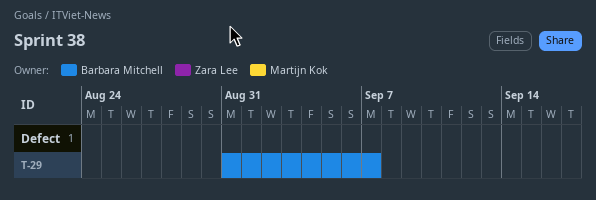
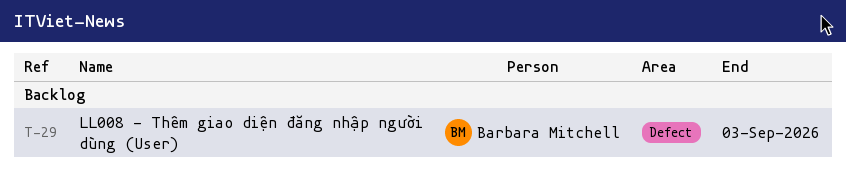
T-29, due: Sep 7 -> Sep 3

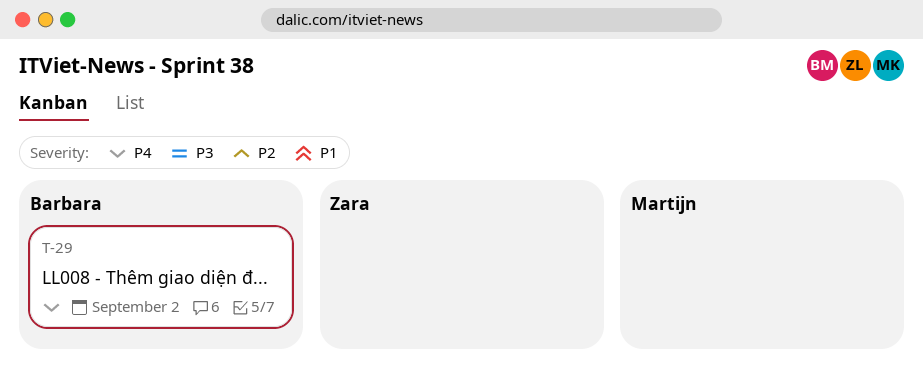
T-29, due: Sep 3 -> Sep 2

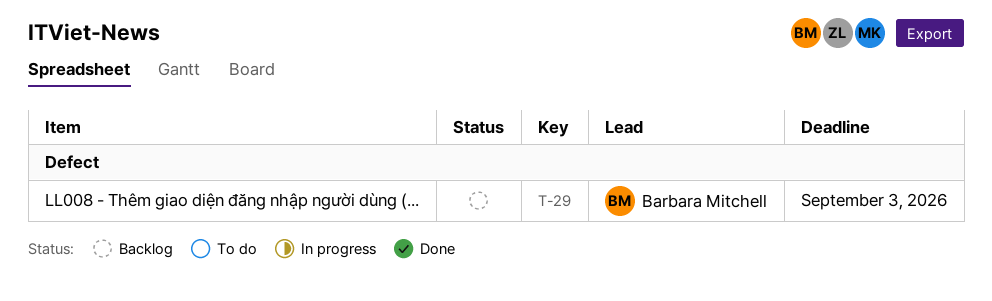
T-29, due: Sep 2 -> Sep 3

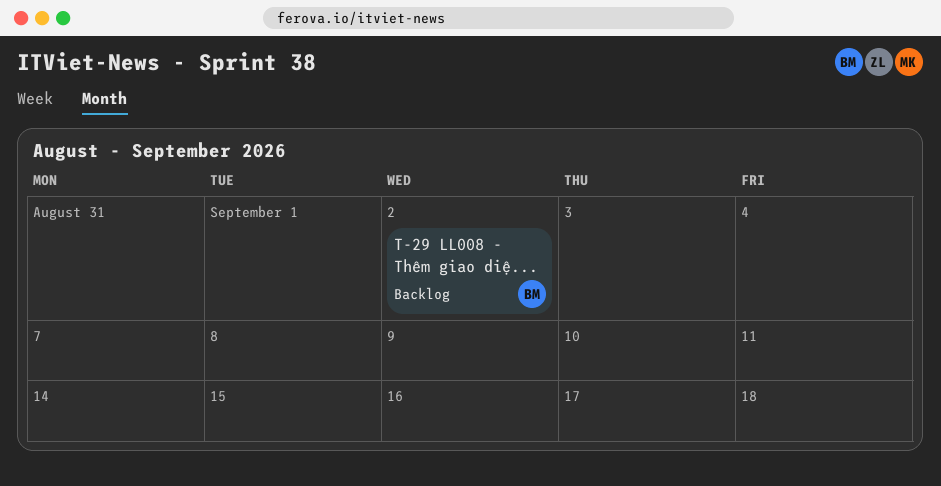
T-29, due: Sep 3 -> Sep 2

